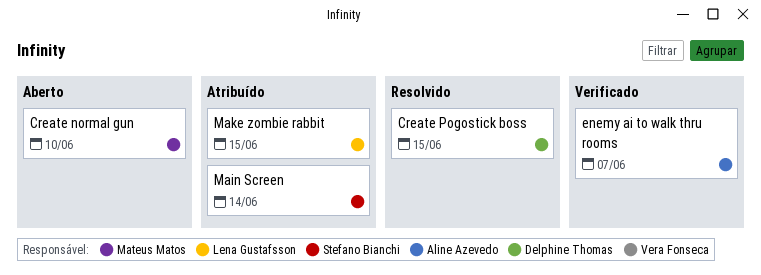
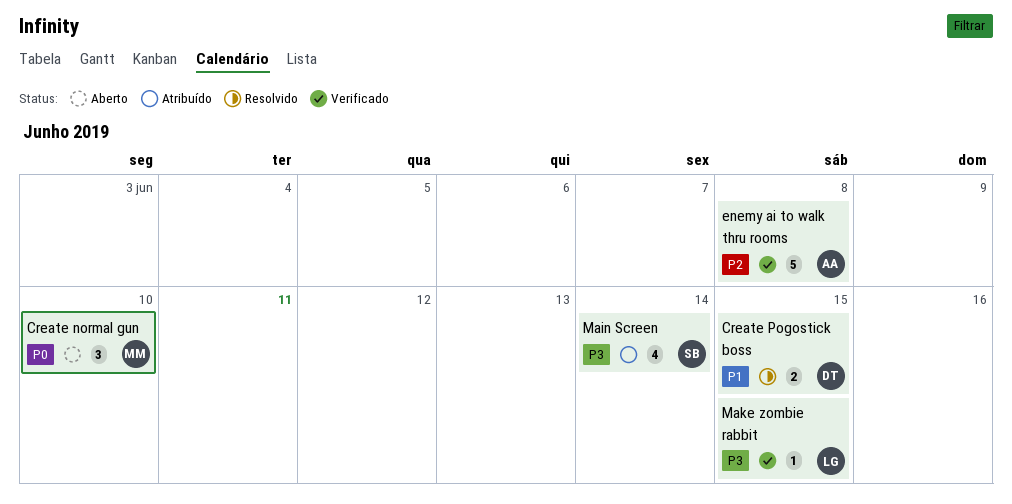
enemy ai to walk thru rooms, due: Jun 7 -> Jun 8
Make zombie rabbit, status: Atribuído -> Verificado

